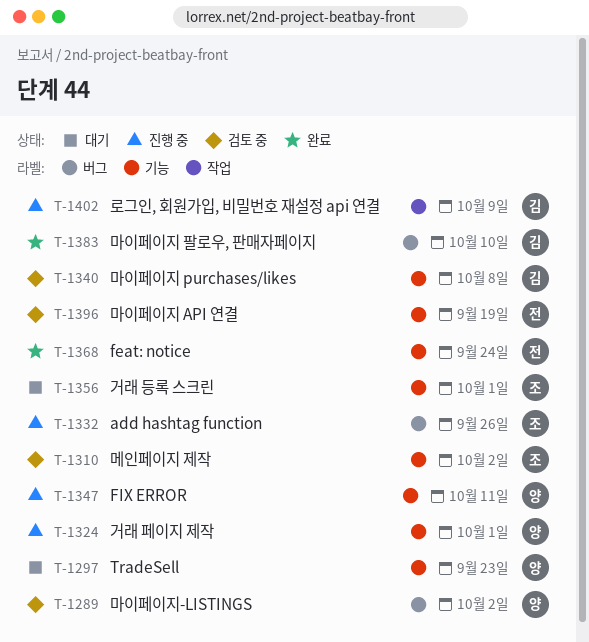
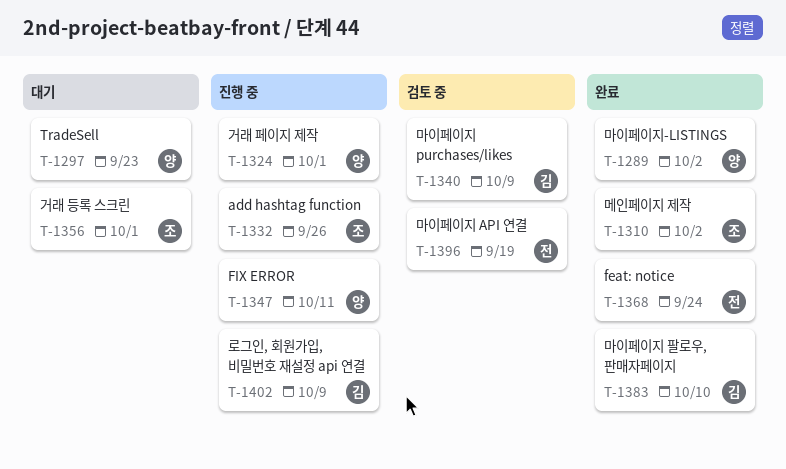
T-1289, status: 검토 중 -> 완료
T-1310, status: 검토 중 -> 완료
T-1340, due: Oct 8 -> Oct 9

